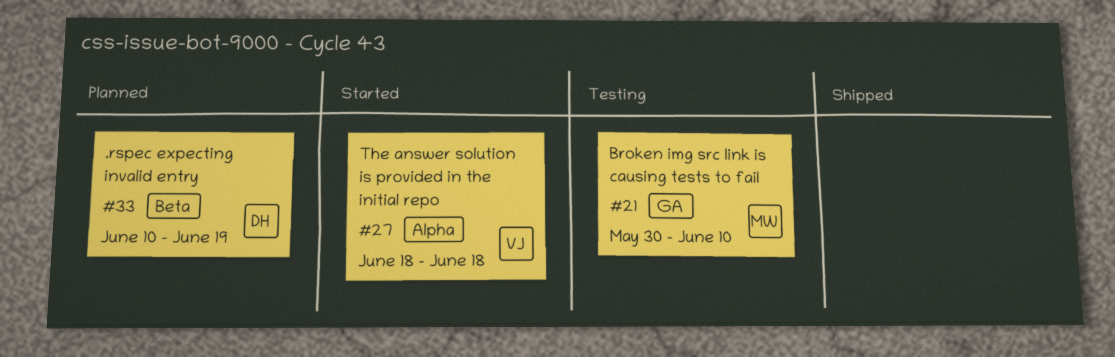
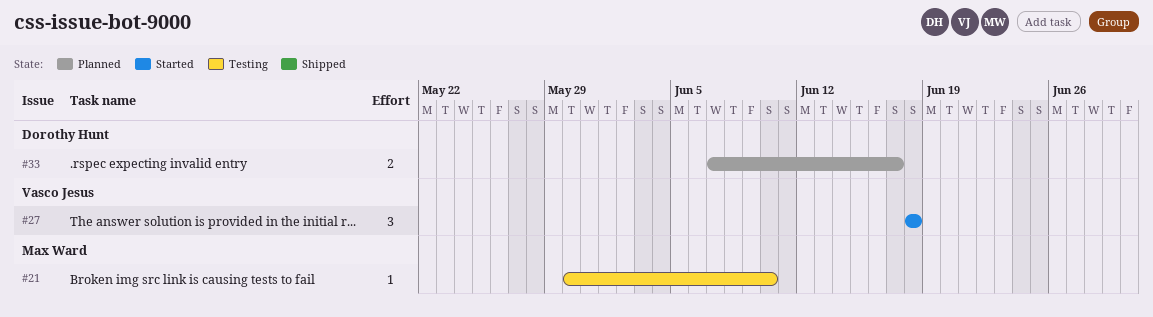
#33, start: Jun 10 -> Jun 7
#33, due: Jun 19 -> Jun 17

